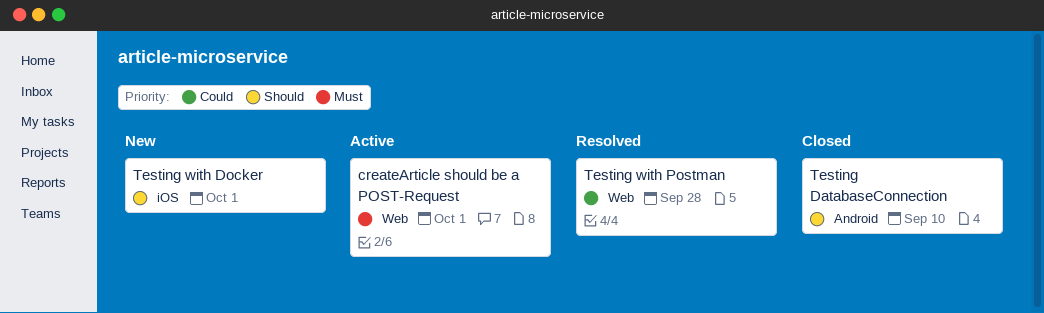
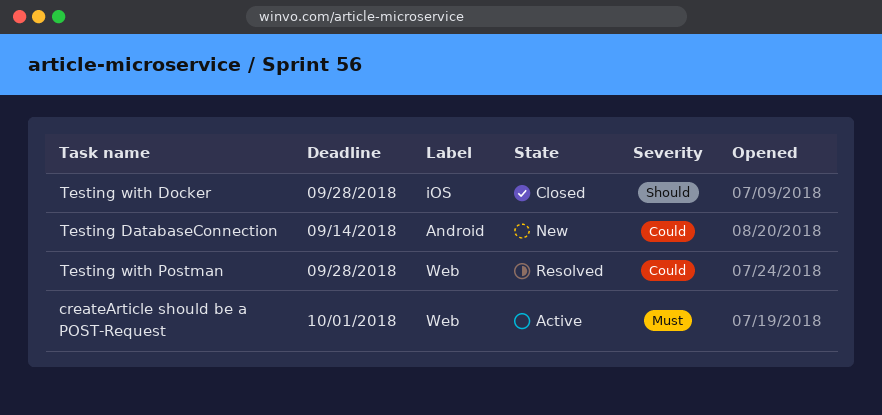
Testing DatabaseConnection, status: Closed -> New
Testing DatabaseConnection, priority: Should -> Could
Testing DatabaseConnection, due: Sep 10 -> Sep 14
Testing with Docker, status: New -> Closed
Testing with Docker, due: Oct 1 -> Sep 28

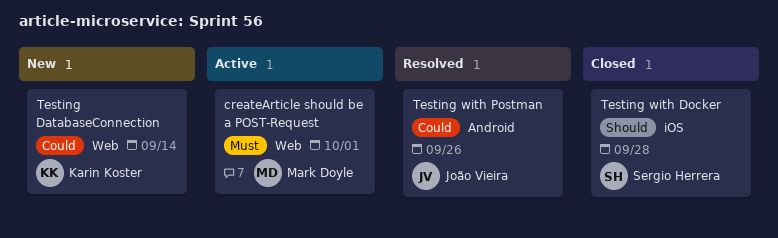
Testing DatabaseConnection, label: Android -> Web
Testing with Postman, label: Web -> Android
Testing with Postman, due: Sep 28 -> Sep 26

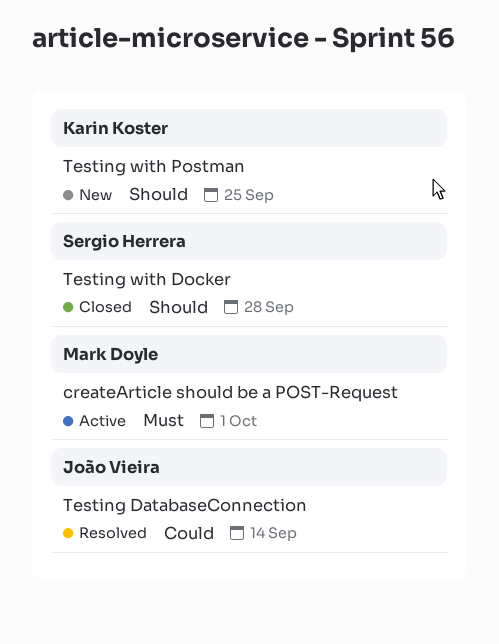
Testing DatabaseConnection, status: New -> Resolved
Testing DatabaseConnection, owner: Karin Koster -> João Vieira
Testing with Postman, status: Resolved -> New
Testing with Postman, owner: João Vieira -> Karin Koster
Testing with Postman, priority: Could -> Should
Testing with Postman, due: Sep 26 -> Sep 25

